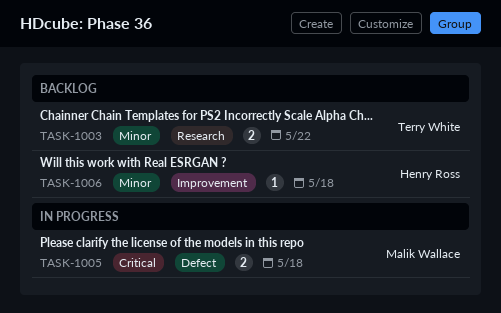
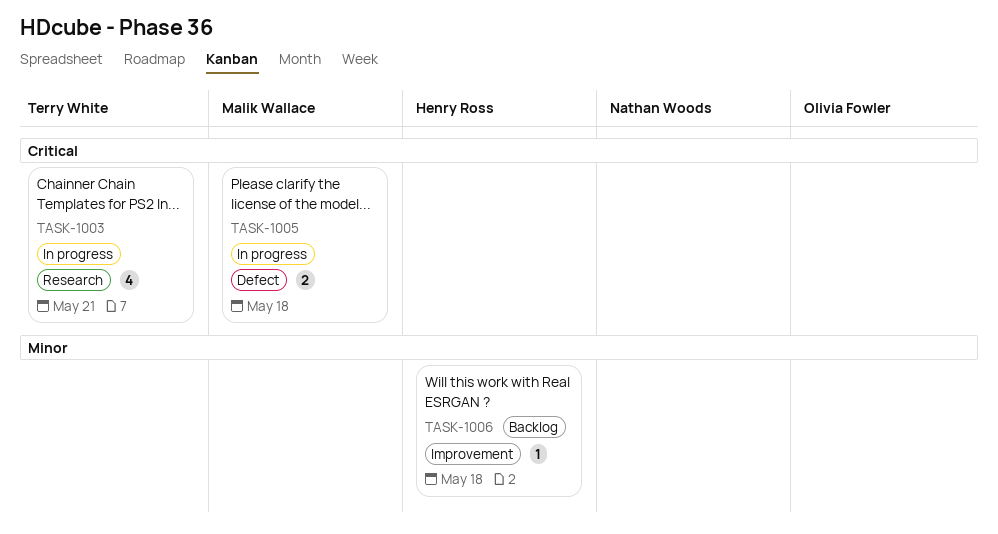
TASK-1003, status: Backlog -> In progress
TASK-1003, priority: Minor -> Critical
TASK-1003, estimate: 2 -> 4
TASK-1003, due: May 22 -> May 21

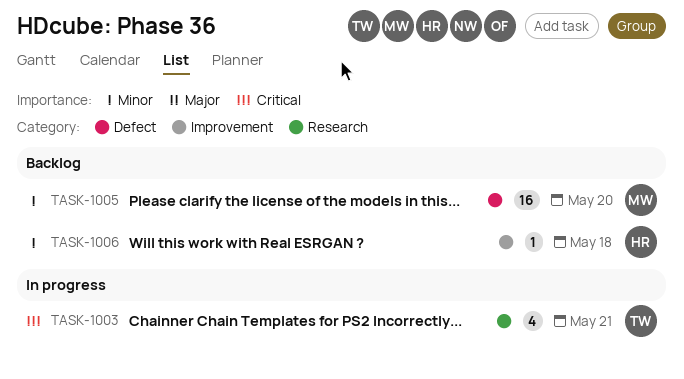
TASK-1005, status: In progress -> Backlog
TASK-1005, priority: Critical -> Minor
TASK-1005, estimate: 2 -> 16
TASK-1005, due: May 18 -> May 20

